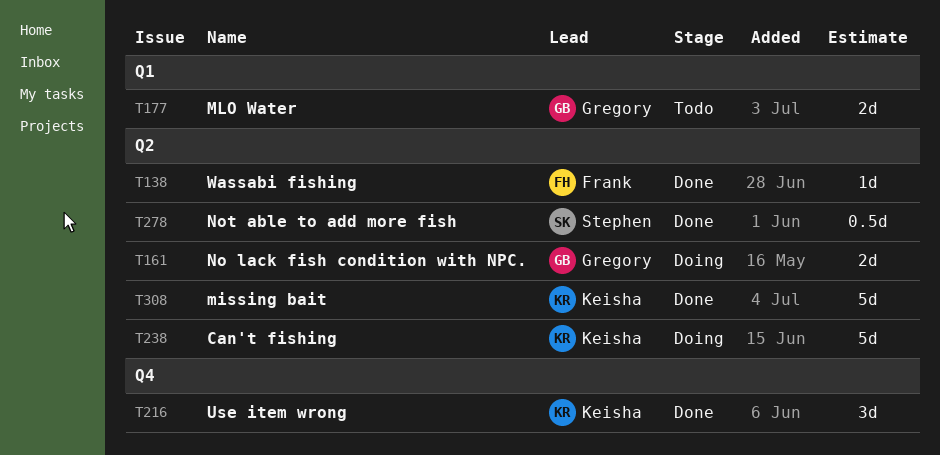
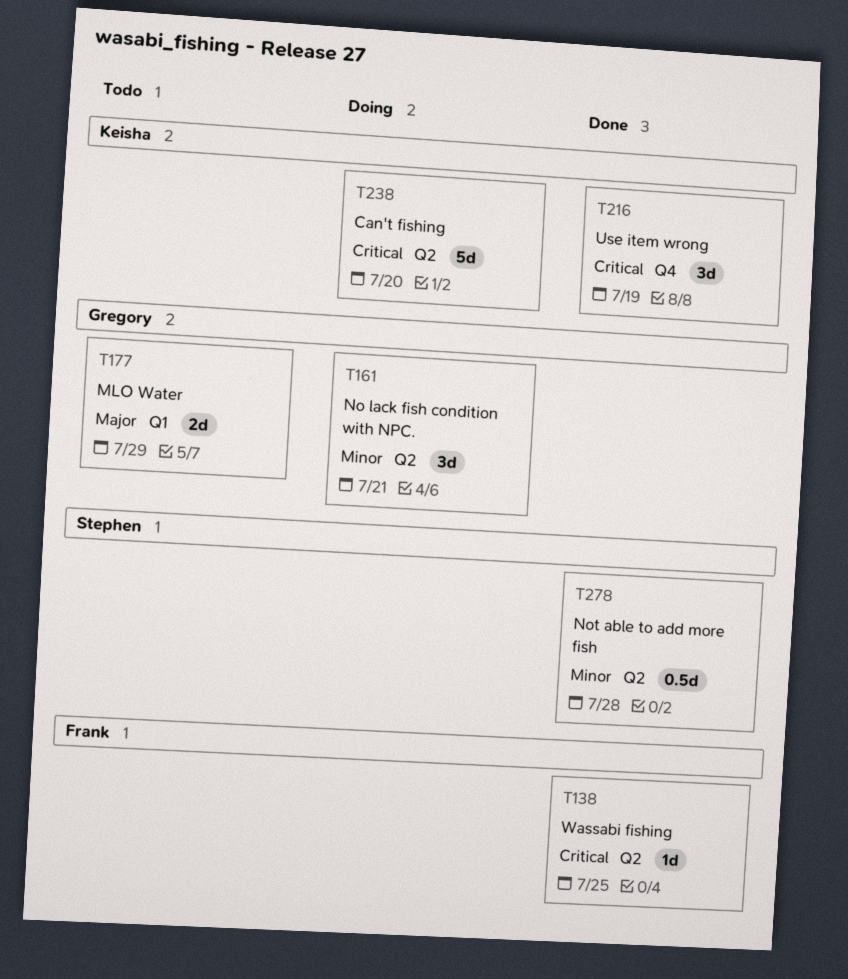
T161, estimate: 2d -> 3d
T308: present -> none

